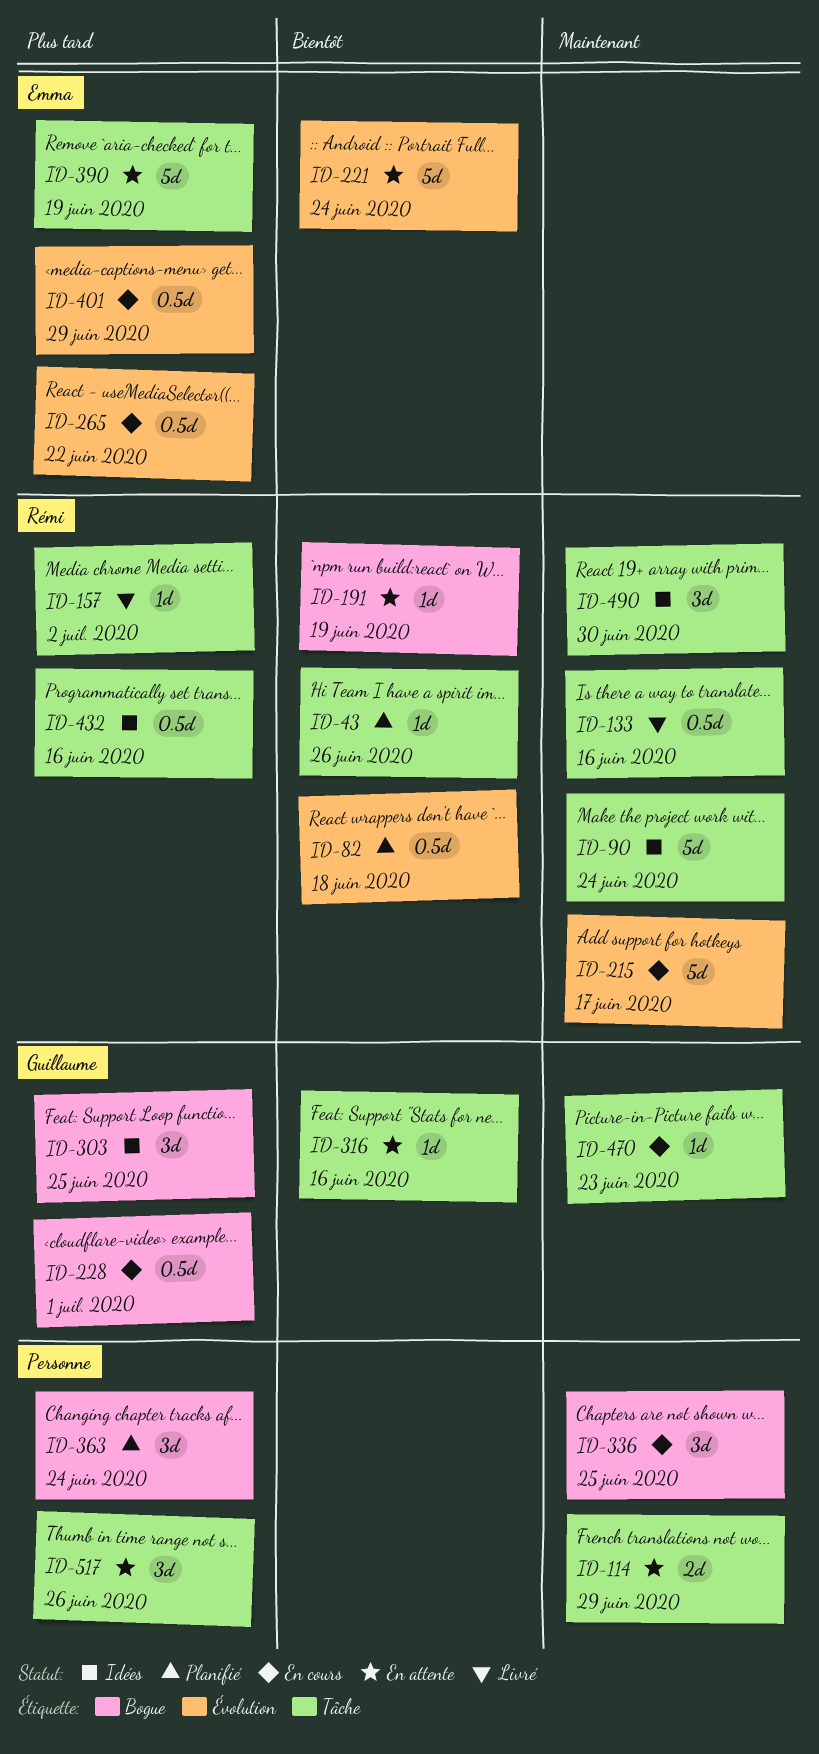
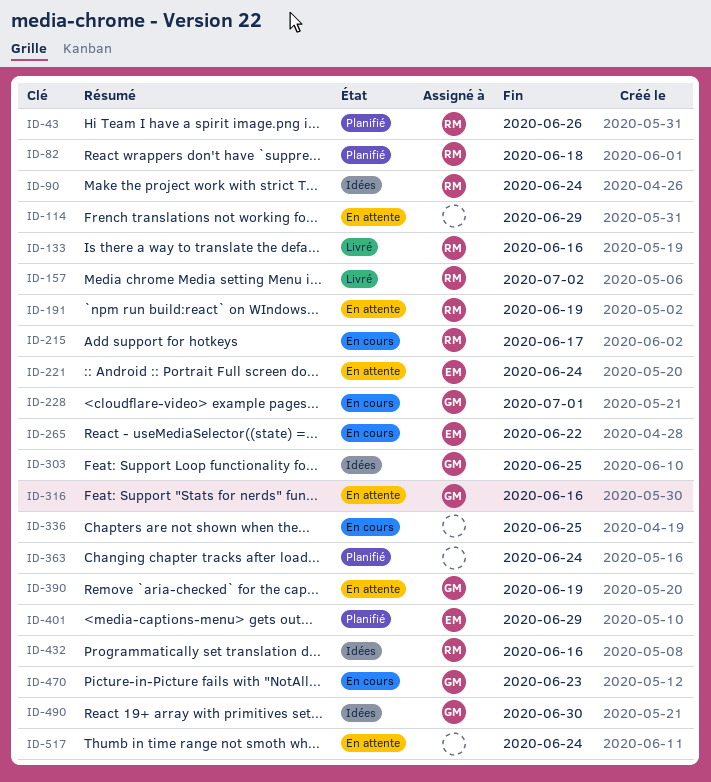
ID-390, owner: Emma -> Guillaume
ID-401, status: En cours -> Planifié
ID-490, owner: Rémi -> Guillaume
ID-517, due: Jun 26 -> Jun 24

